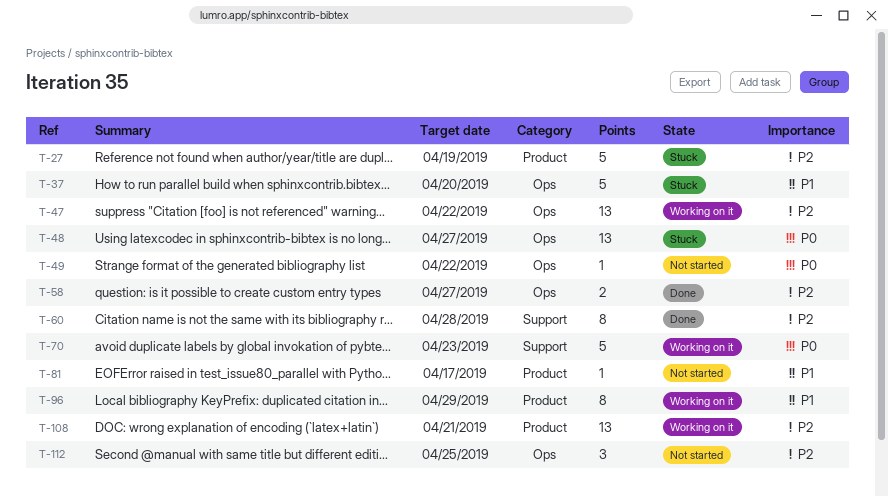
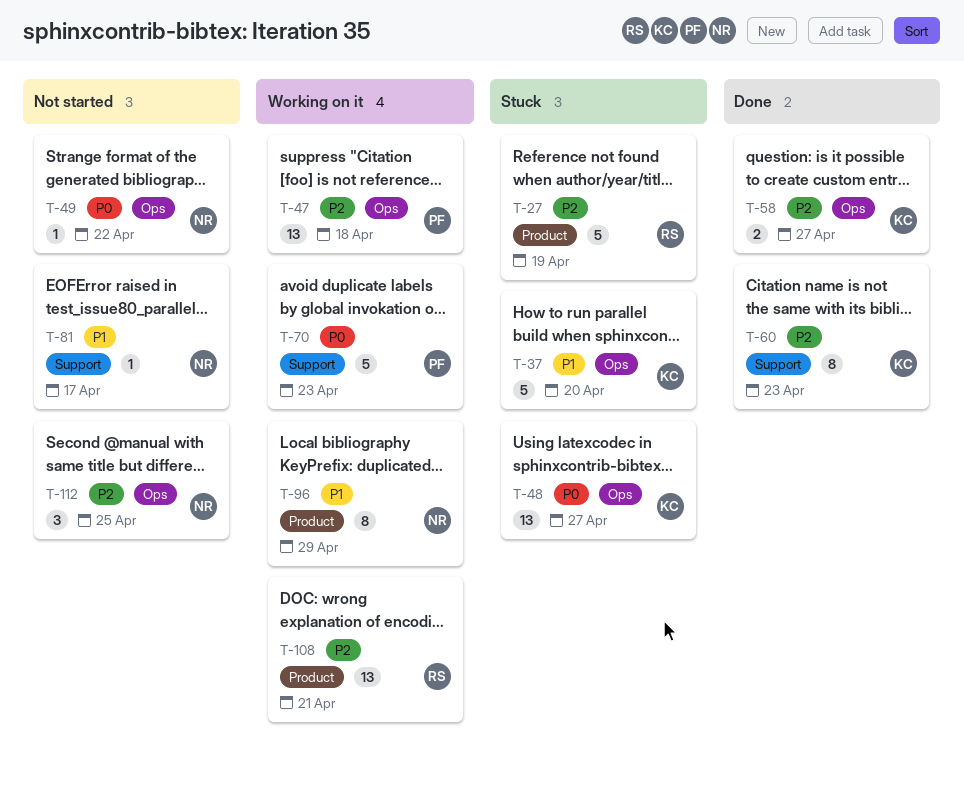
T-47, due: Apr 22 -> Apr 18
T-60, due: Apr 28 -> Apr 23
T-81, label: Product -> Support

